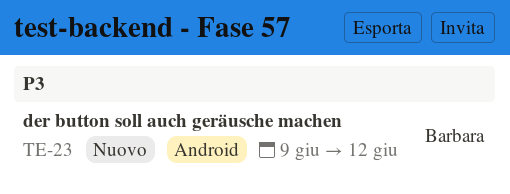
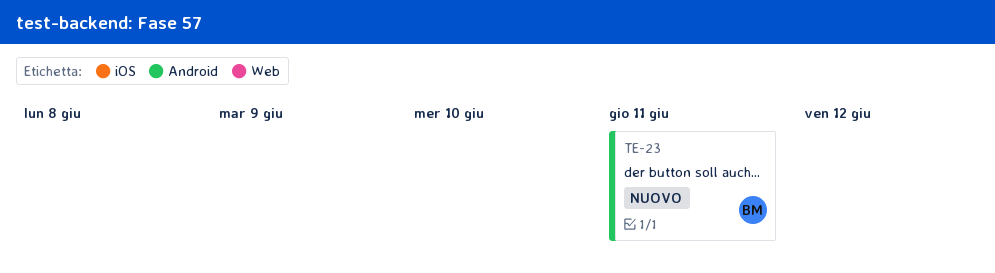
TE-23, due: Jun 12 -> Jun 11

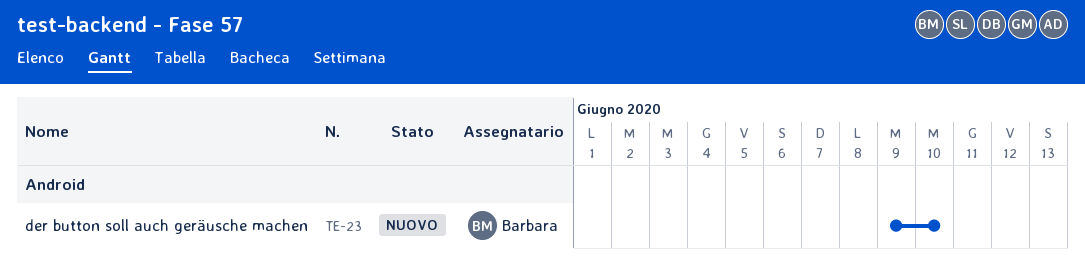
TE-23, due: Jun 11 -> Jun 10

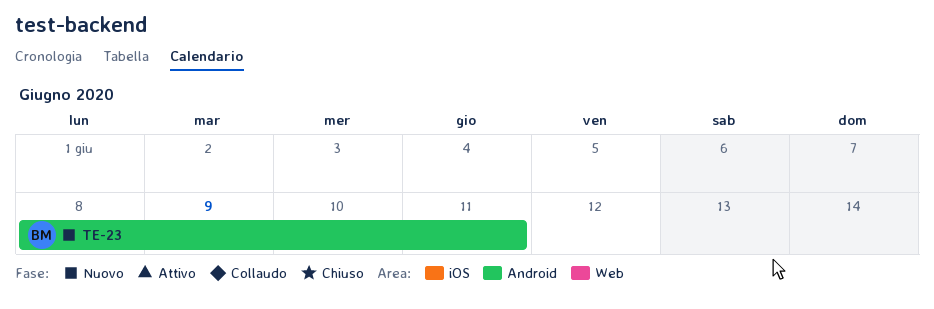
TE-23, start: Jun 9 -> Jun 8
TE-23, due: Jun 10 -> Jun 11

